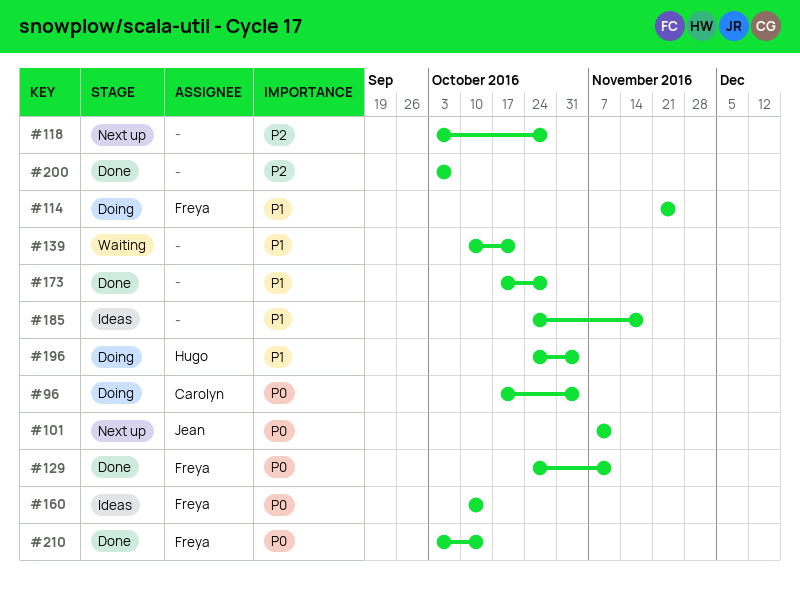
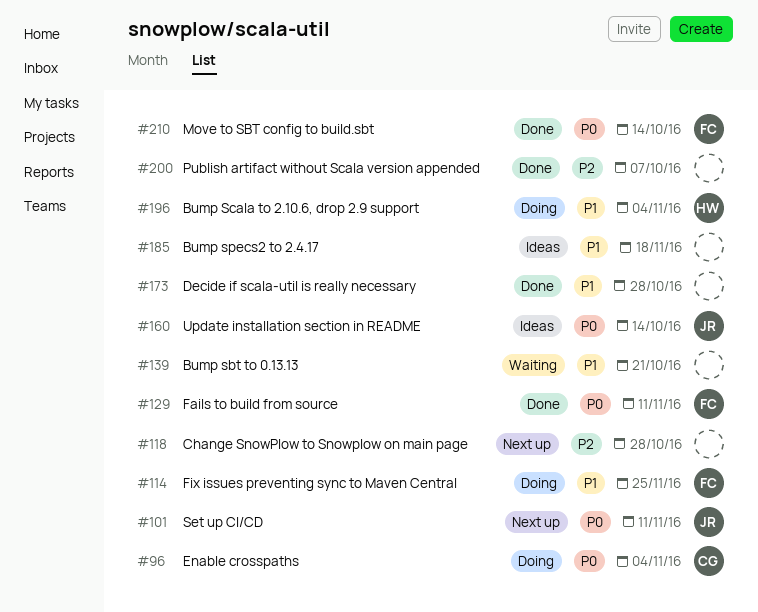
#160, owner: Freya -> Jean

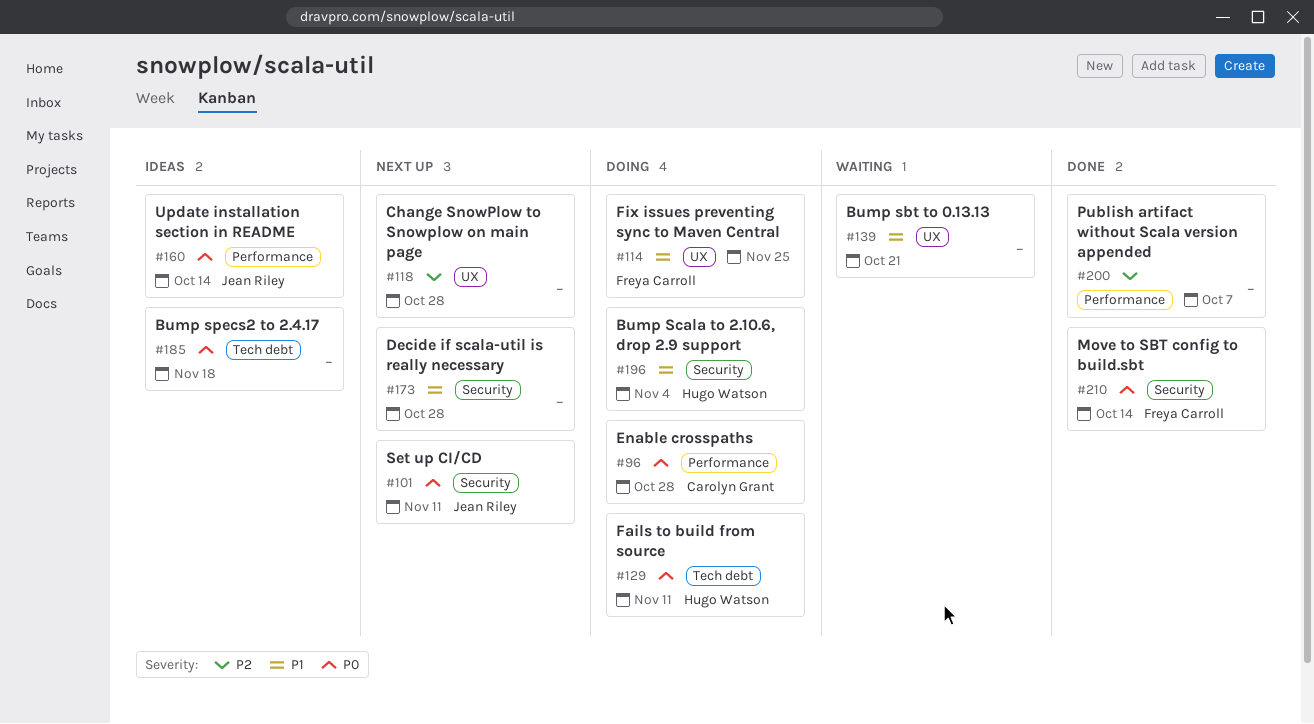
#96, due: Nov 4 -> Oct 28
#129, status: Done -> Doing
#129, owner: Freya Carroll -> Hugo Watson
#173, status: Done -> Next up
#185, priority: P1 -> P0

